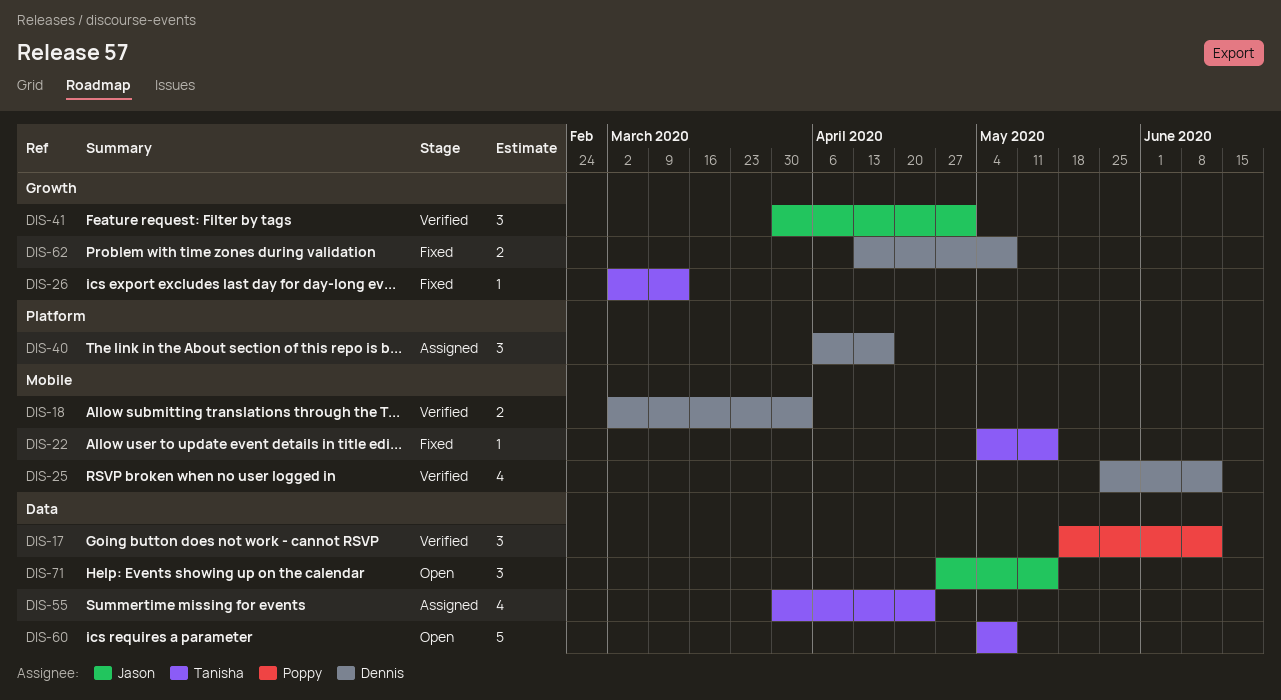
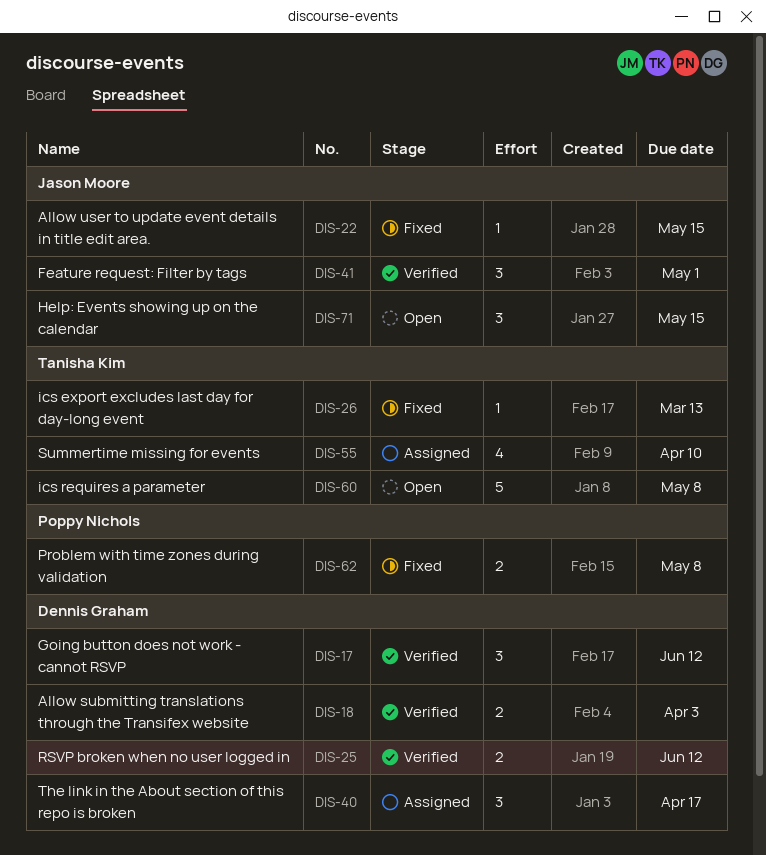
DIS-17, owner: Poppy Nichols -> Dennis Graham
DIS-22, owner: Tanisha Kim -> Jason Moore
DIS-25, estimate: 4 -> 2
DIS-55, due: Apr 24 -> Apr 10
DIS-62, owner: Dennis Graham -> Poppy Nichols

